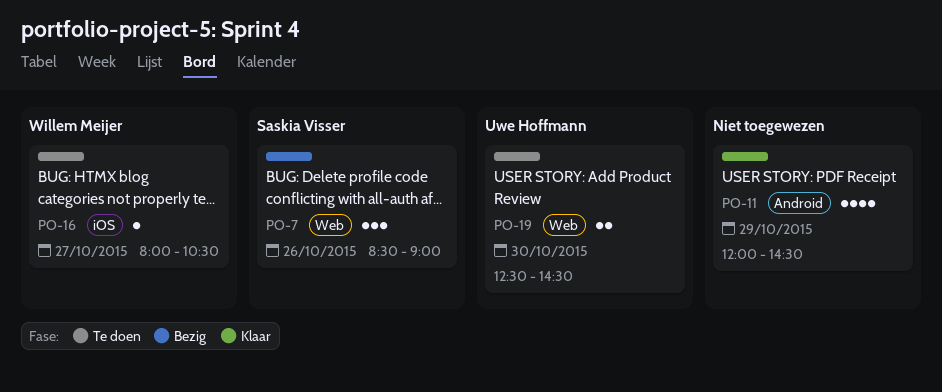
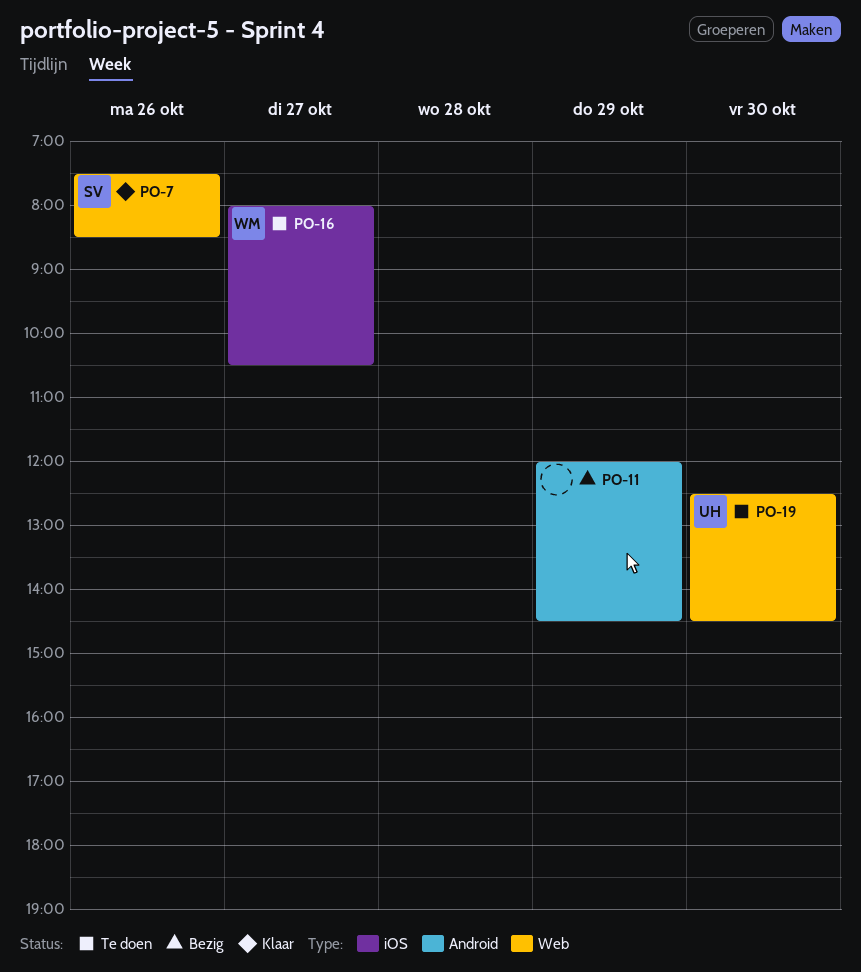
PO-7, status: Bezig -> Klaar
PO-7, begins: 08:30 -> 07:30
PO-7, ends: 09:00 -> 08:30
PO-11, status: Klaar -> Bezig

